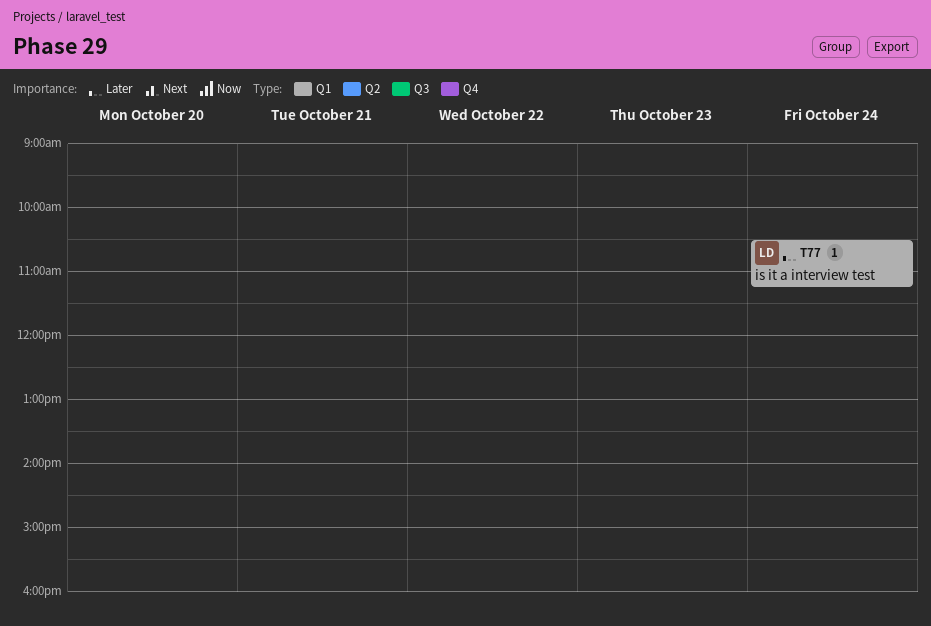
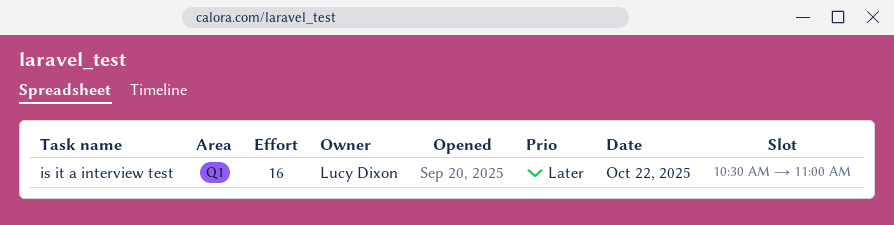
is it a interview test, estimate: 1 -> 16
is it a interview test, day: Oct 24 -> Oct 22
is it a interview test, ends: 11:15 -> 11:00

